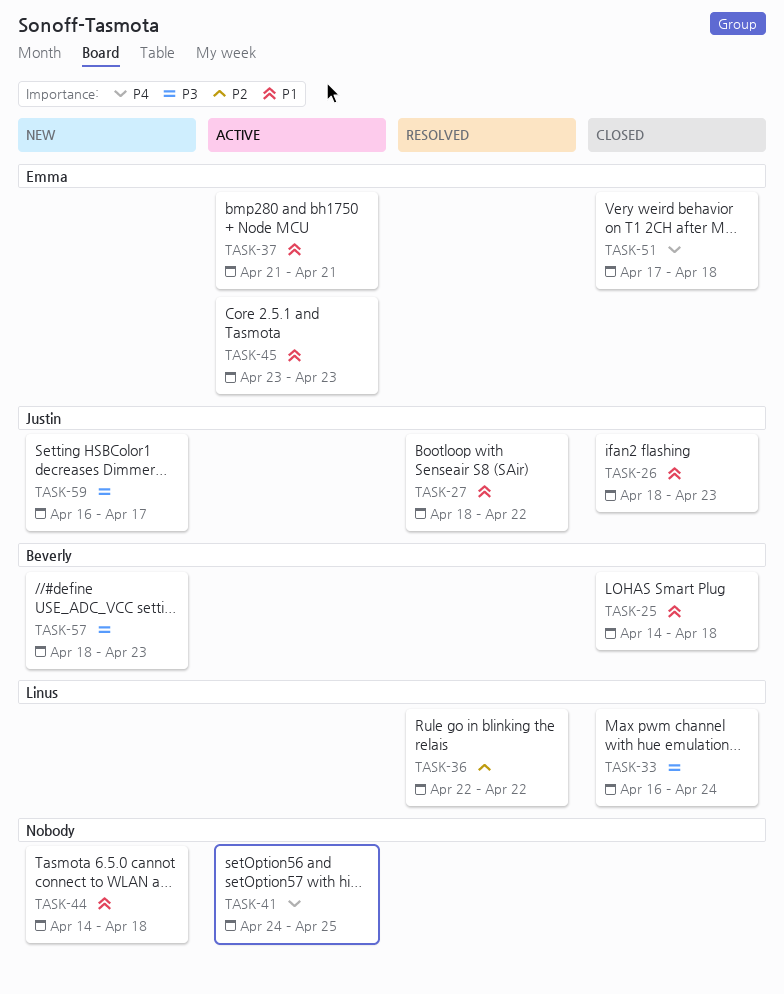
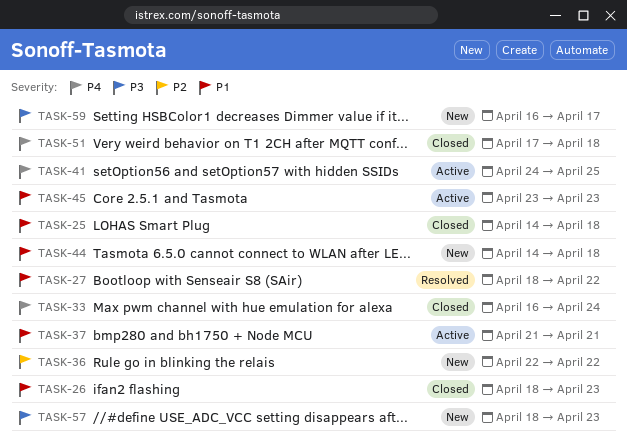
TASK-33, priority: P3 -> P4
TASK-36, status: Resolved -> New

